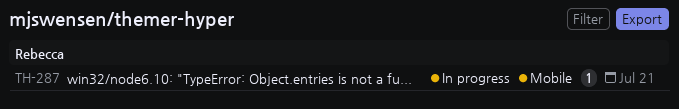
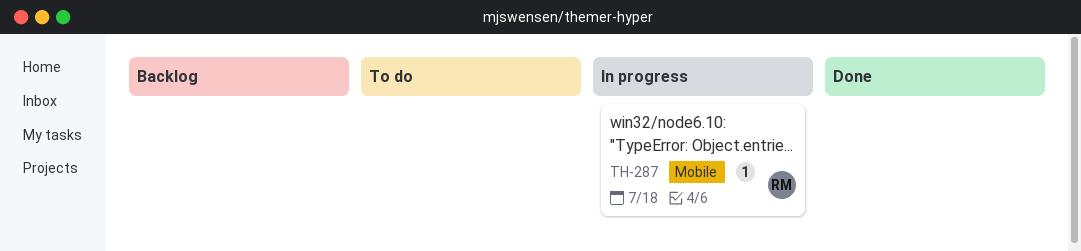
TH-287, due: Jul 21 -> Jul 18

